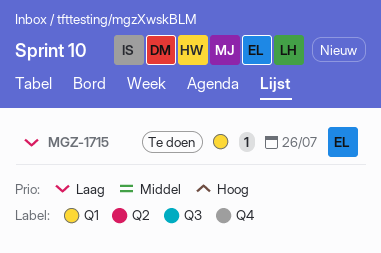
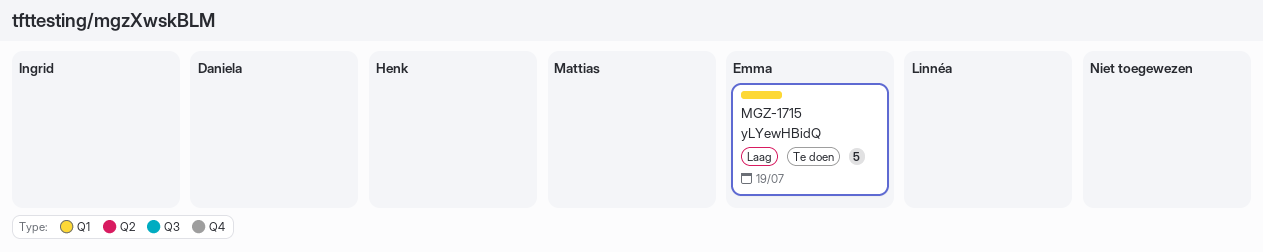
MGZ-1715, estimate: 1 -> 5
MGZ-1715, due: Jul 26 -> Jul 19

